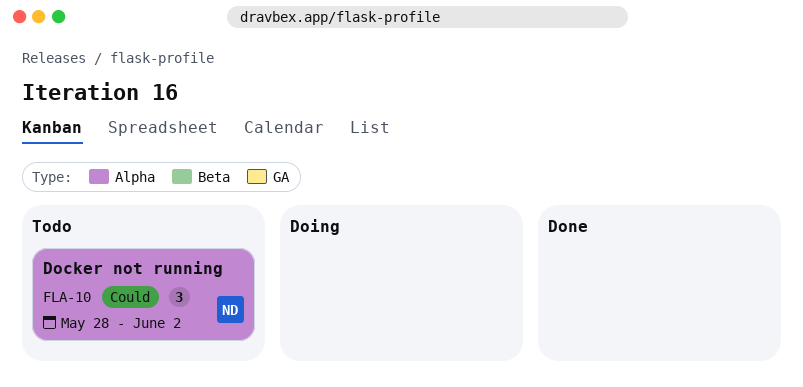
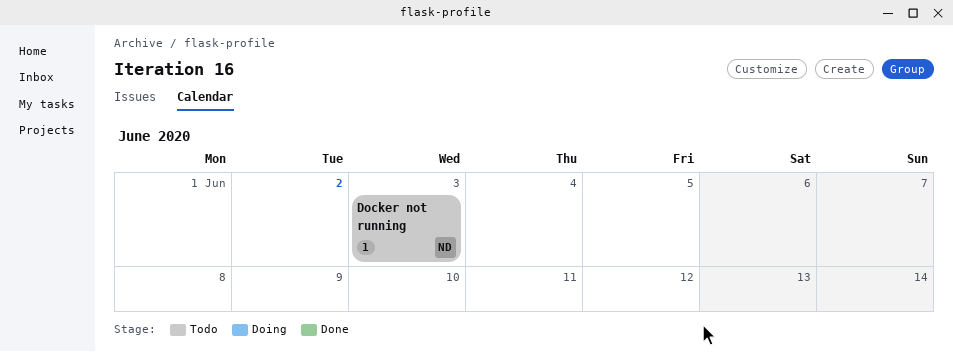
Docker not running, estimate: 3 -> 1
Docker not running, due: Jun 2 -> Jun 3

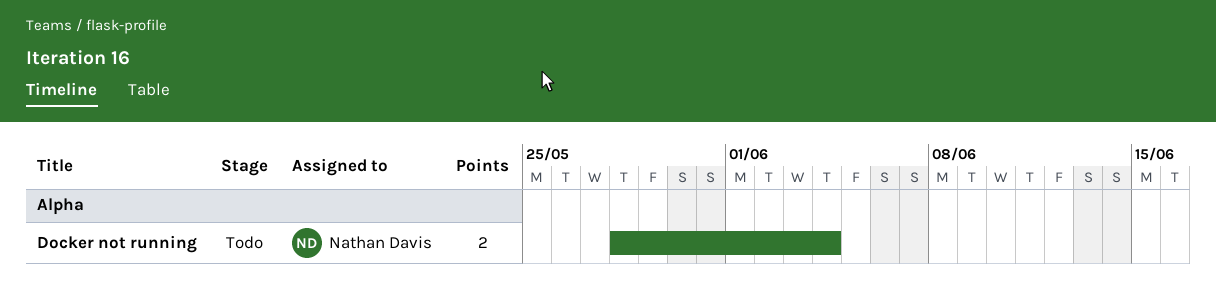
Docker not running, estimate: 1 -> 2
Docker not running, due: Jun 3 -> Jun 4

